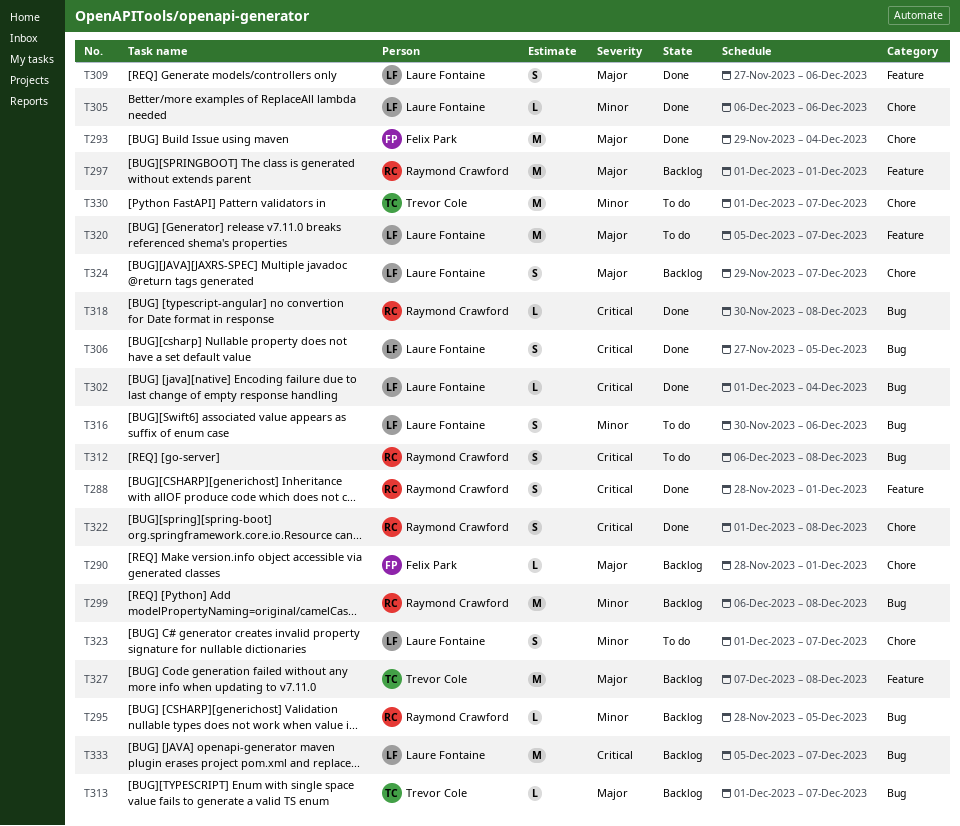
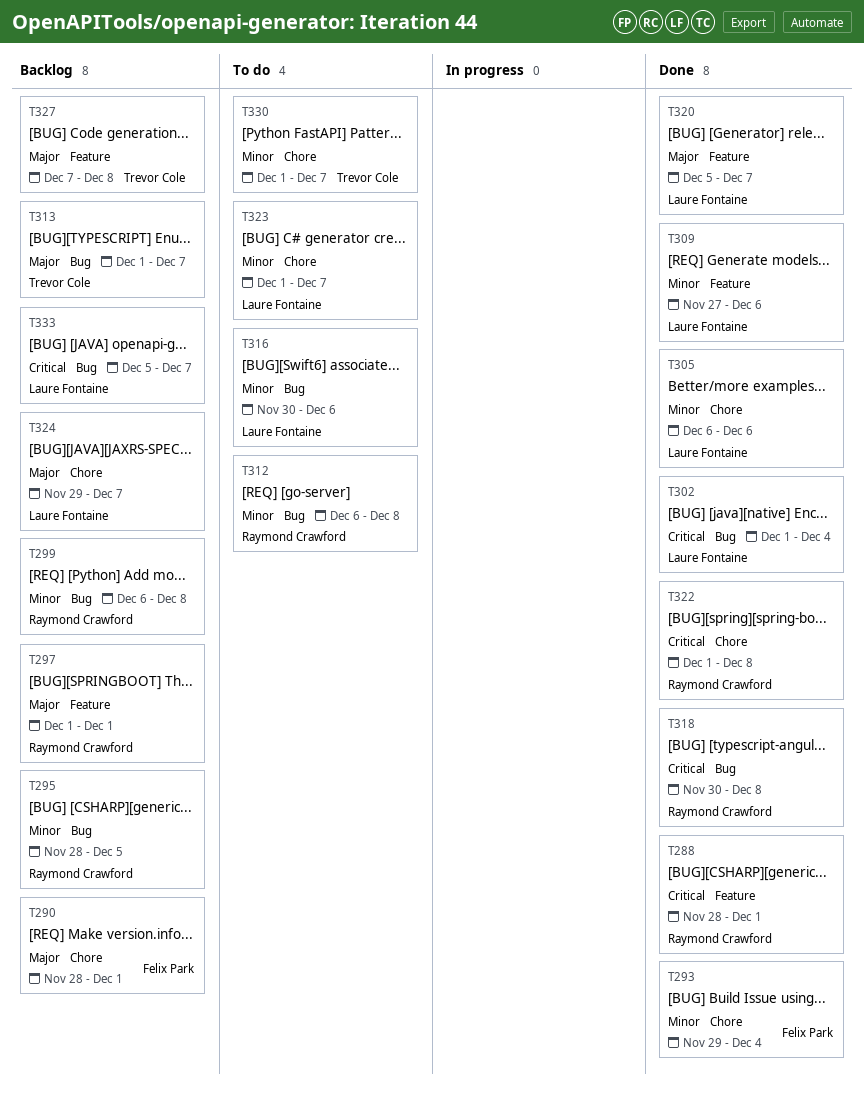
T293, priority: Major -> Minor
T306: present -> none
T309, priority: Major -> Minor
T312, priority: Critical -> Minor
T320, status: To do -> Done

